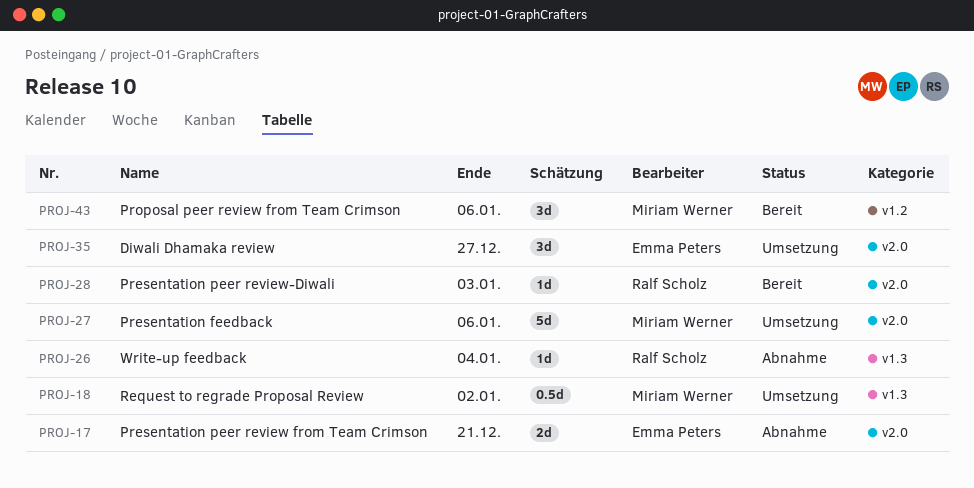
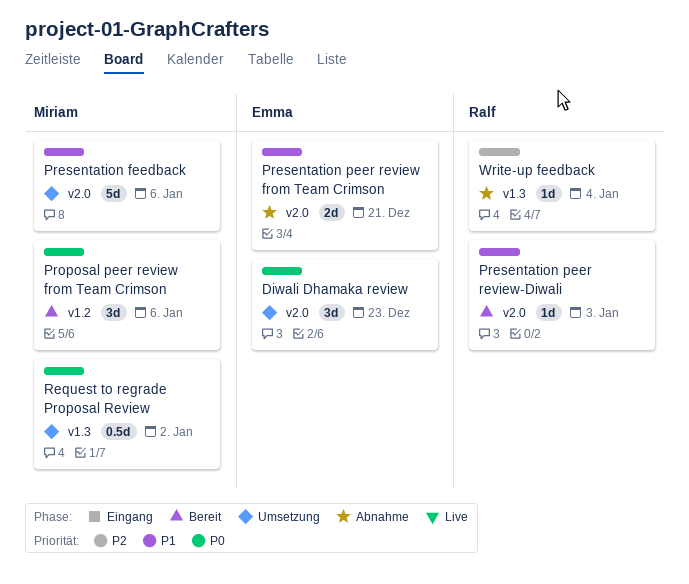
Diwali Dhamaka review, due: Dec 27 -> Dec 23

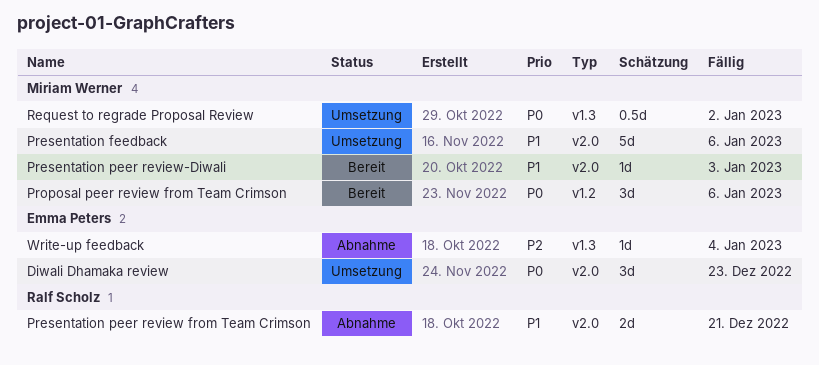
Presentation peer review from Team Crimson, owner: Emma Peters -> Ralf Scholz
Presentation peer review-Diwali, owner: Ralf Scholz -> Miriam Werner
Write-up feedback, owner: Ralf Scholz -> Emma Peters

